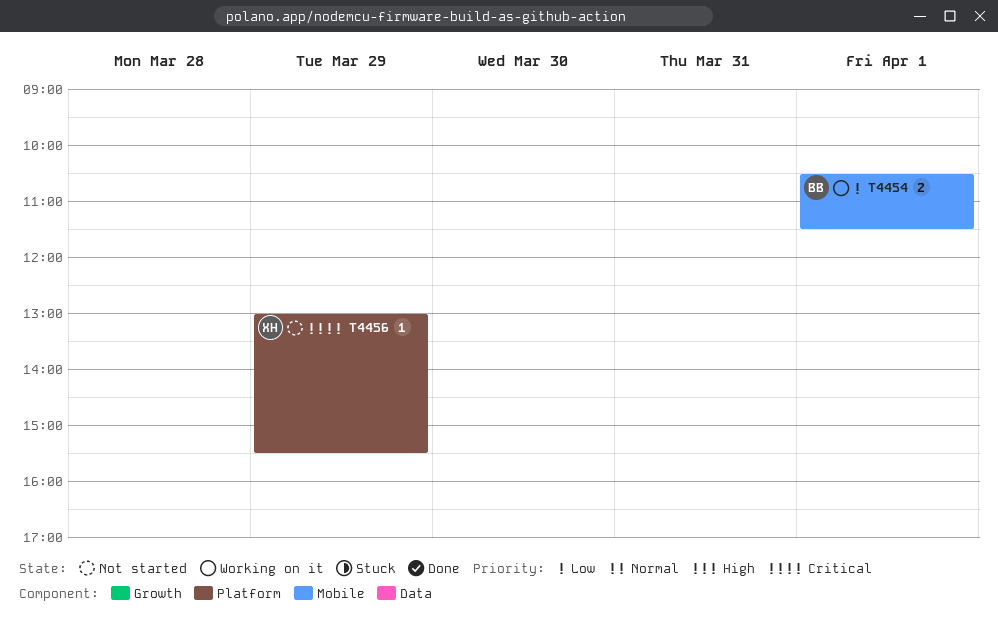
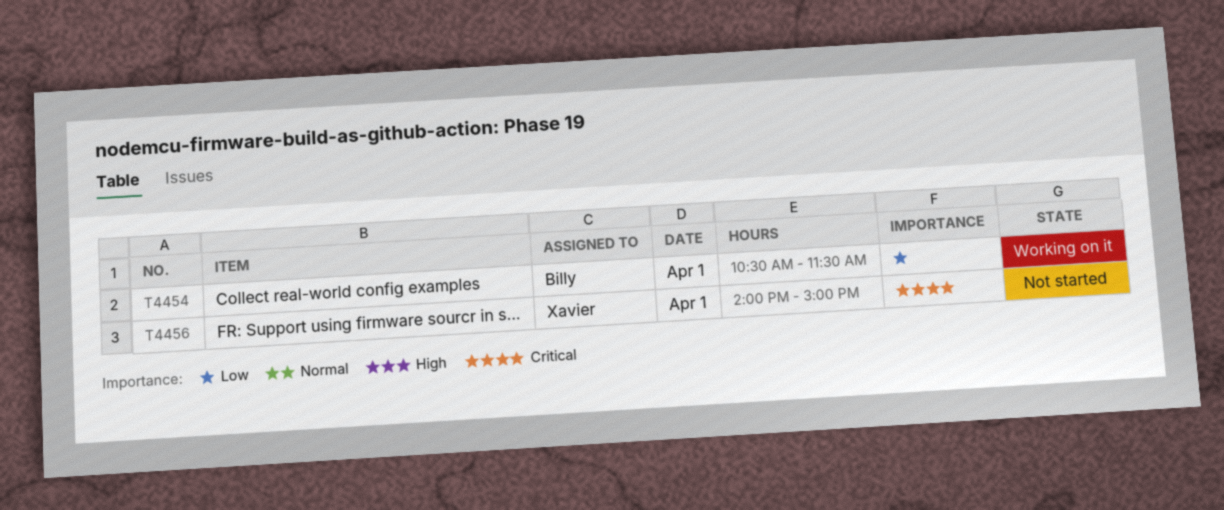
T4456, day: Mar 29 -> Apr 1
T4456, begins: 13:00 -> 14:00
T4456, ends: 15:30 -> 15:00

